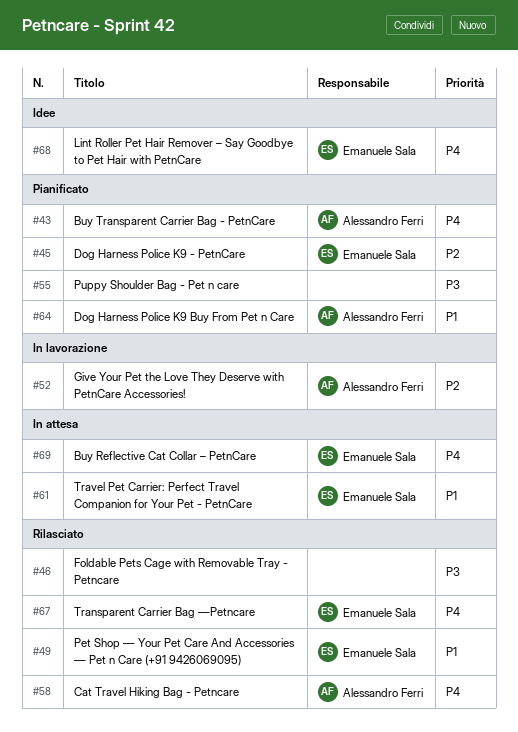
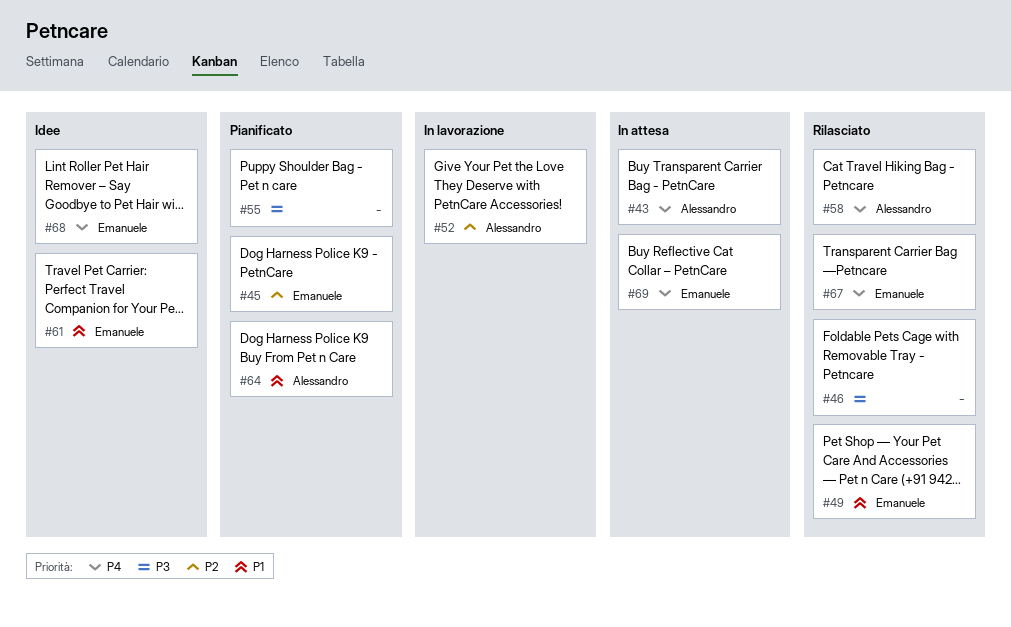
#43, status: Pianificato -> In attesa
#61, status: In attesa -> Idee

